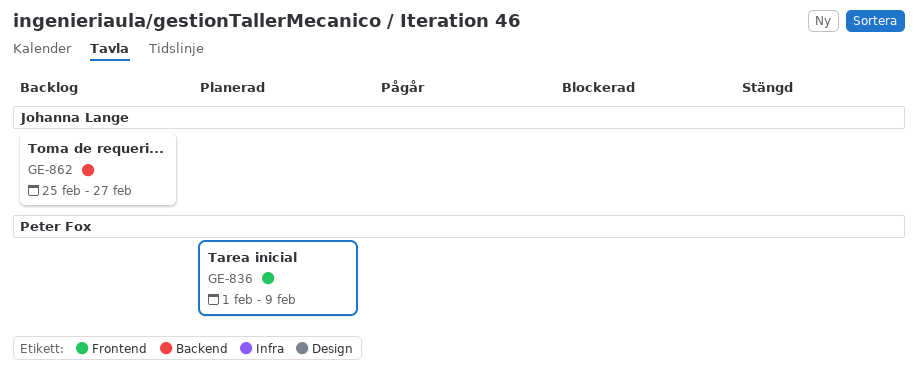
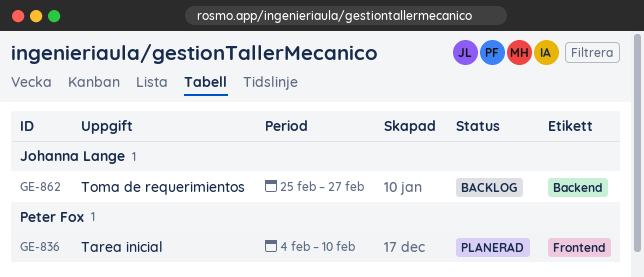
GE-836, start: Feb 1 -> Feb 4
GE-836, due: Feb 9 -> Feb 10

